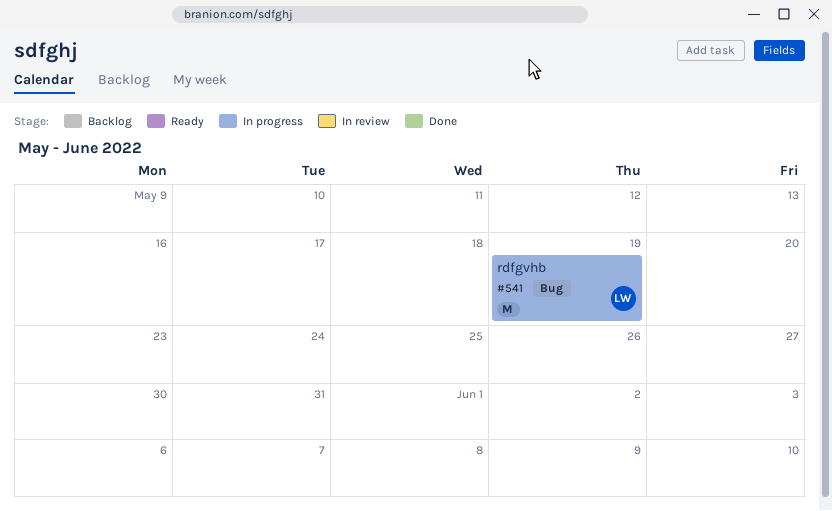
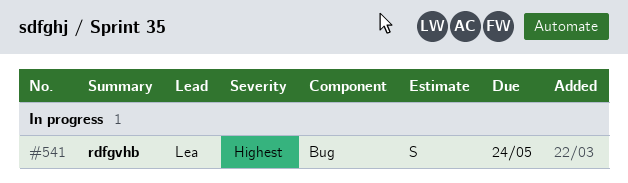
#541, estimate: M -> S
#541, due: May 19 -> May 24

